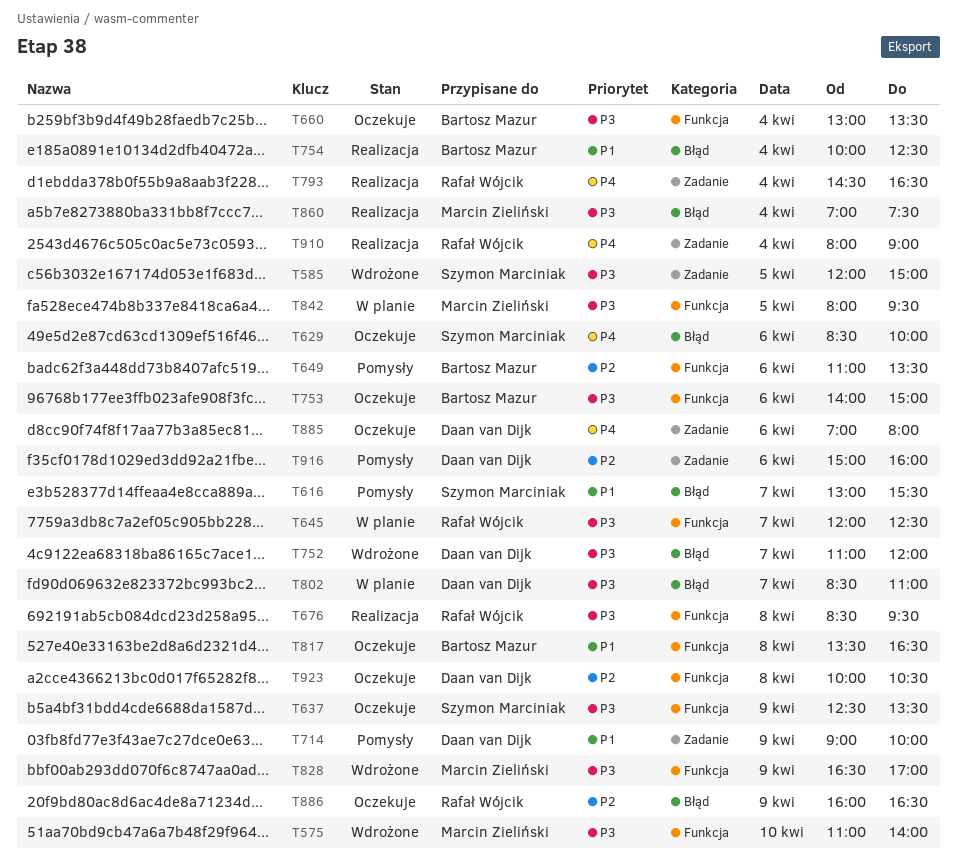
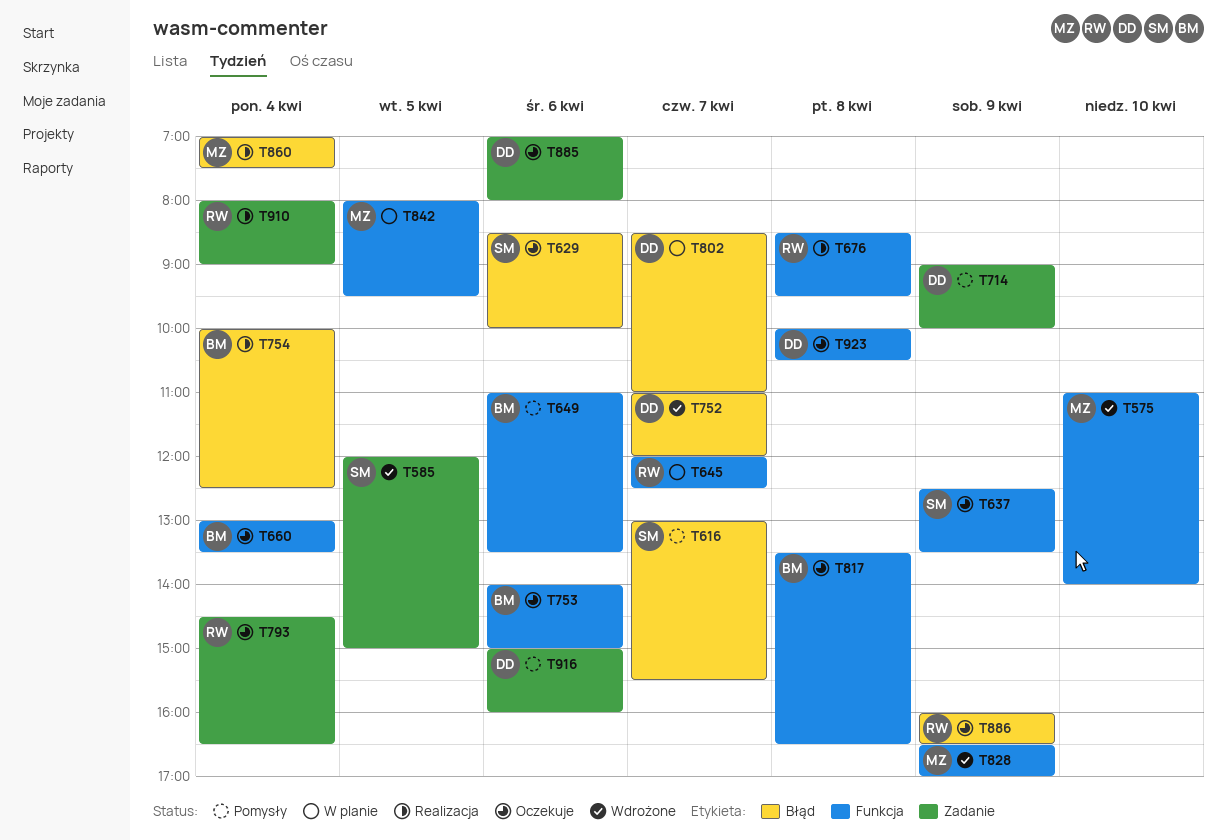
T793, status: Realizacja -> Oczekuje

